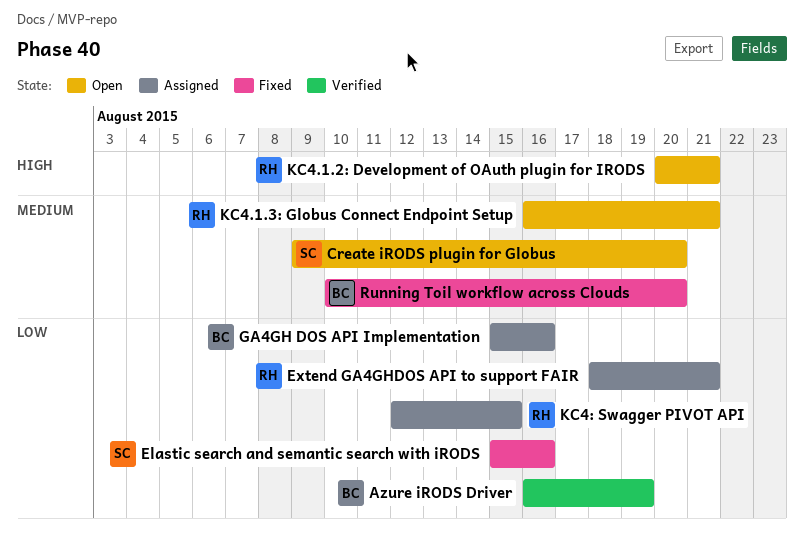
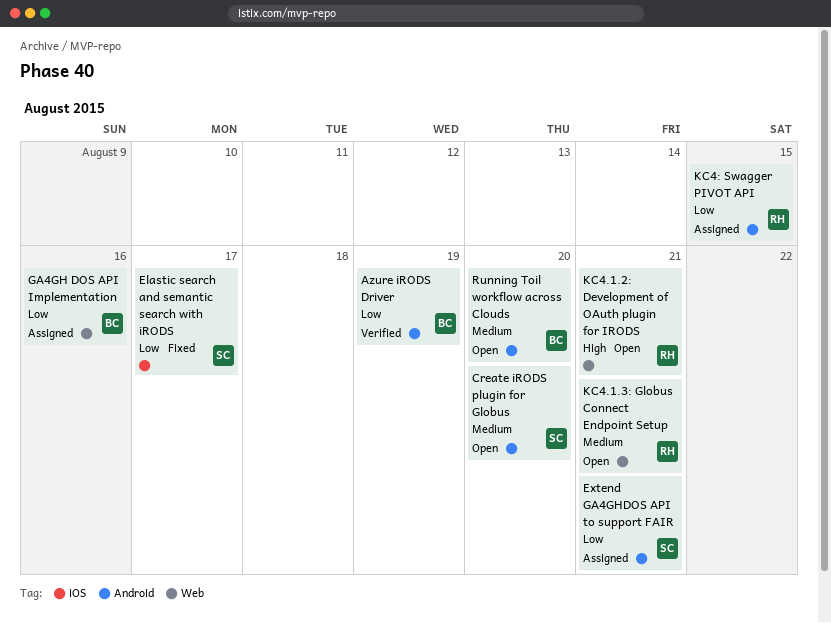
Elastic search and semantic search with iRODS, due: Aug 16 -> Aug 17
Extend GA4GHDOS API to support FAIR, owner: RH -> SC
Running Toil workflow across Clouds, status: Fixed -> Open

